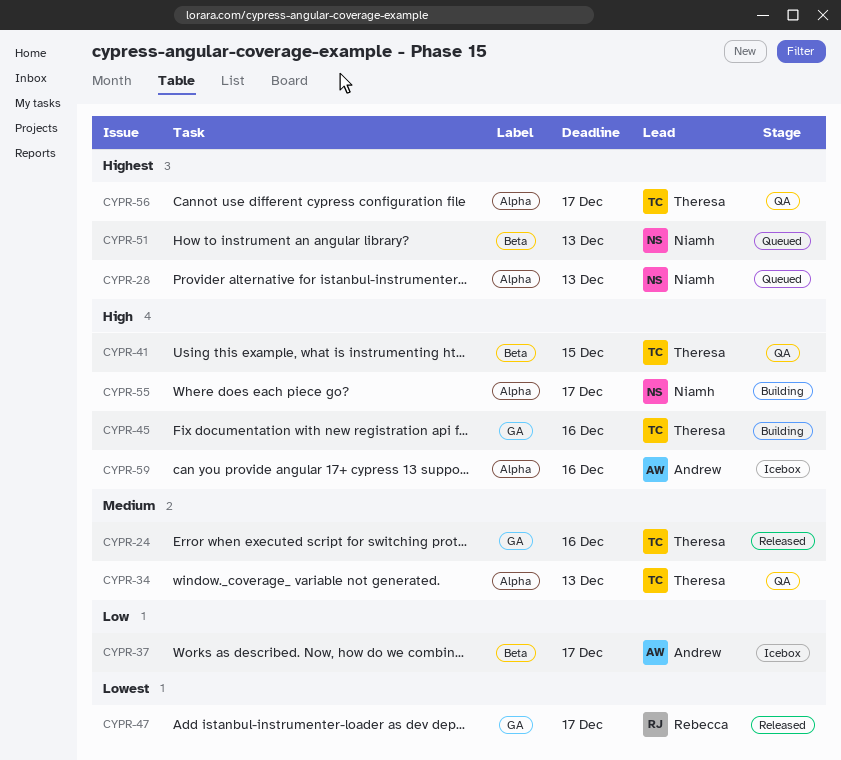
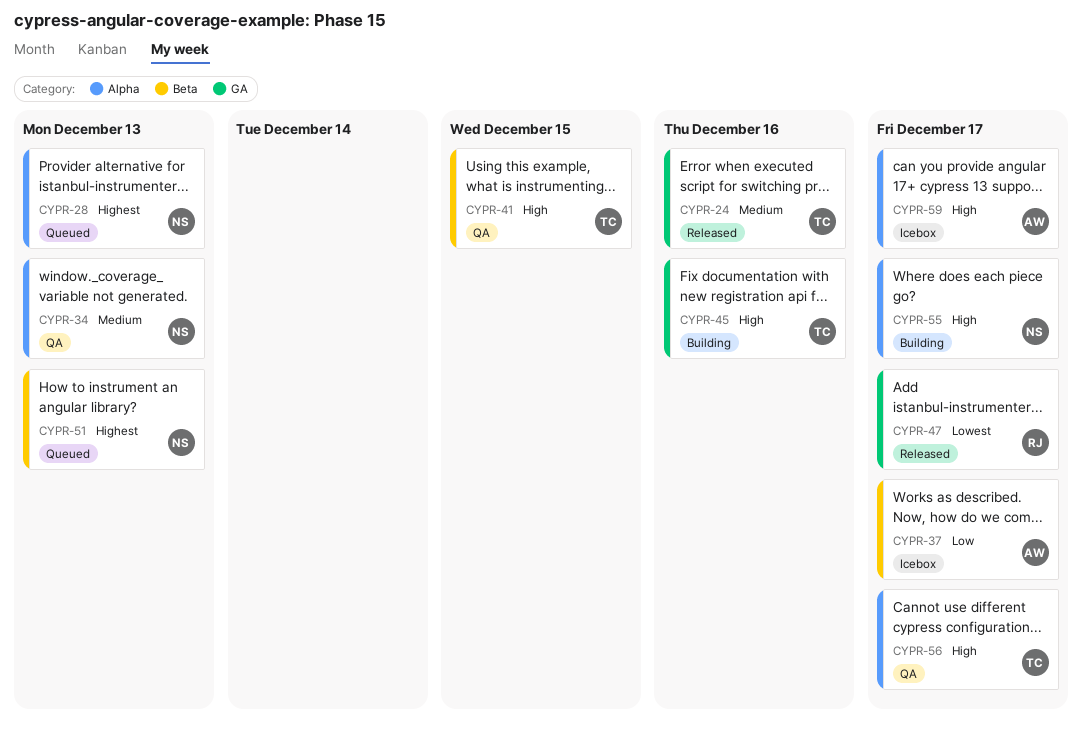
CYPR-34, owner: Theresa -> Niamh
CYPR-56, priority: Highest -> High
CYPR-59, due: Dec 16 -> Dec 17

